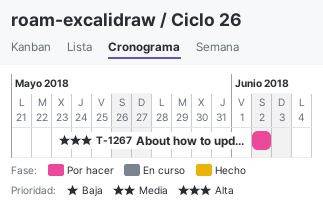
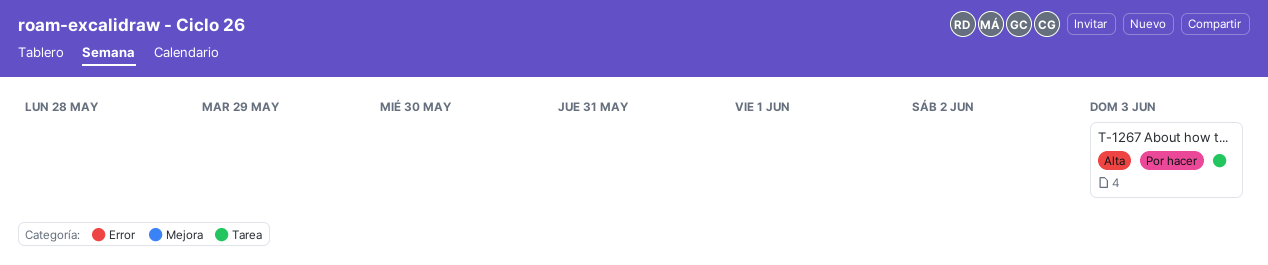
T-1267, due: Jun 2 -> Jun 3

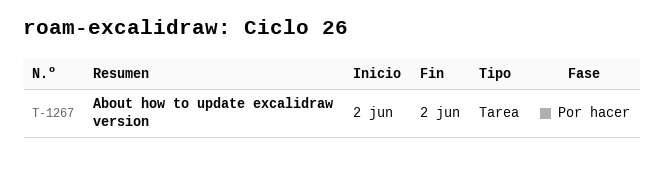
T-1267, due: Jun 3 -> Jun 2

